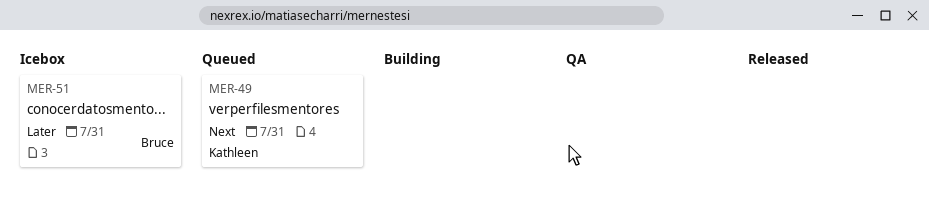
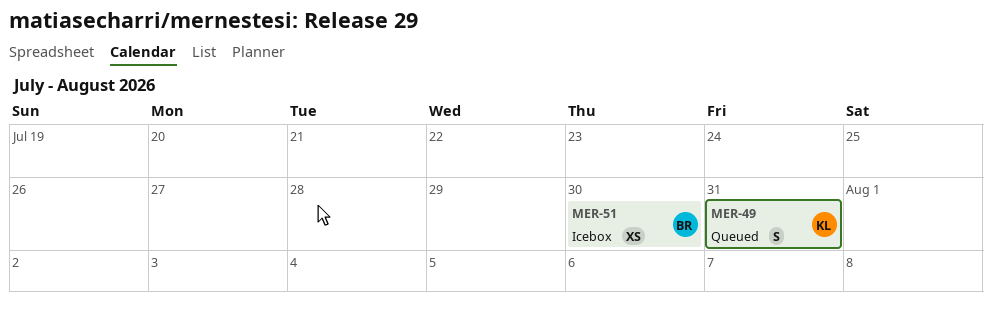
MER-51, due: Jul 31 -> Jul 30

